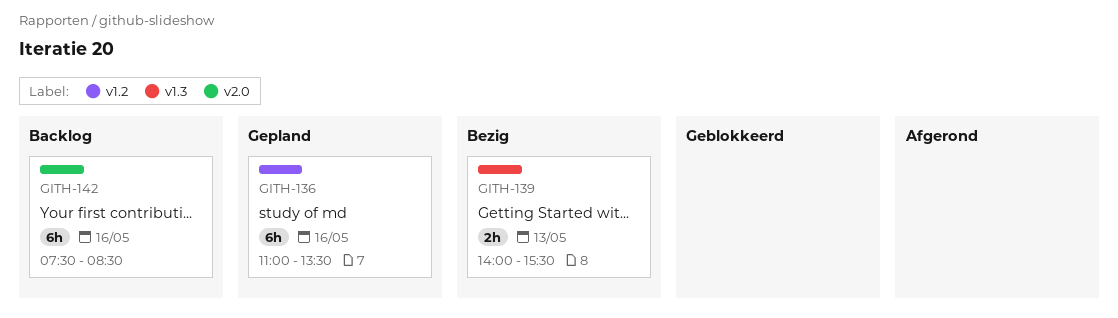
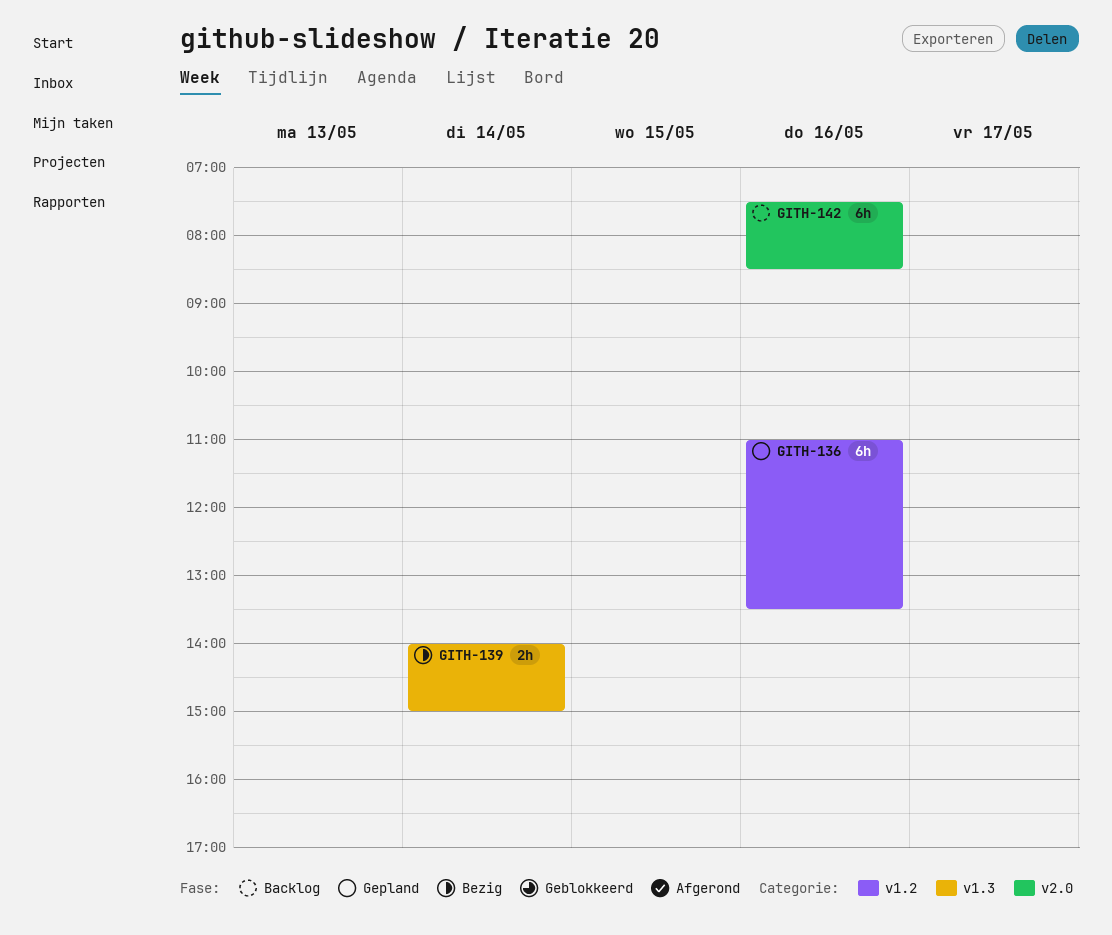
GITH-139, day: May 13 -> May 14
GITH-139, ends: 15:30 -> 15:00

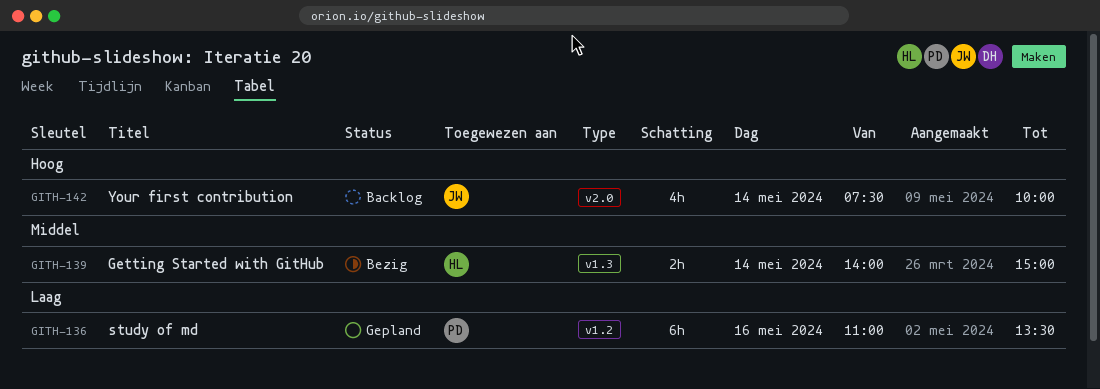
GITH-142, estimate: 6h -> 4h
GITH-142, day: May 16 -> May 14
GITH-142, ends: 08:30 -> 10:00

